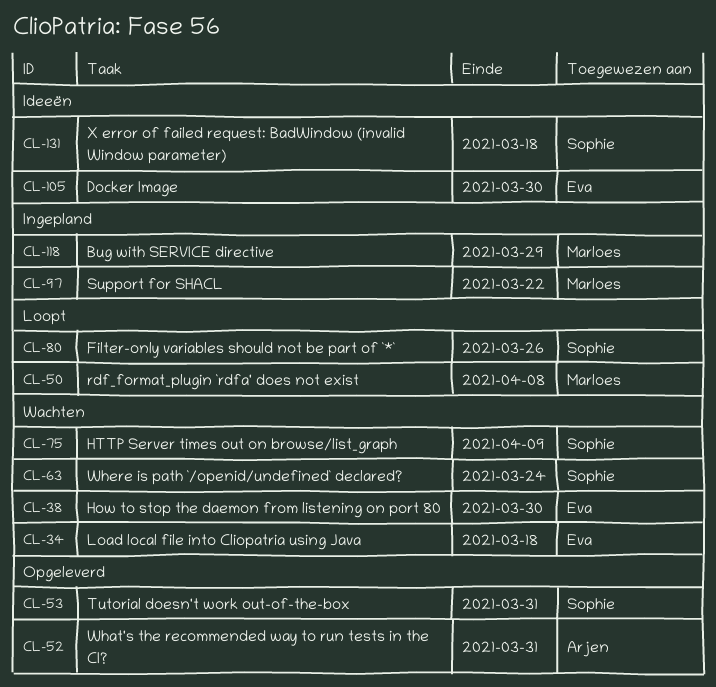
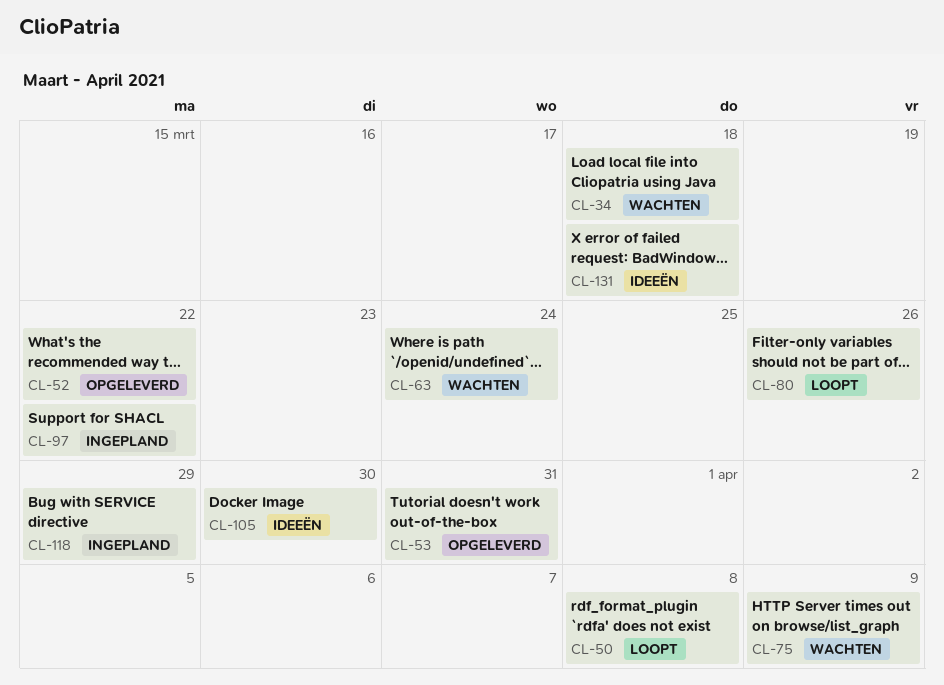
CL-38: present -> none
CL-52, due: Mar 31 -> Mar 22

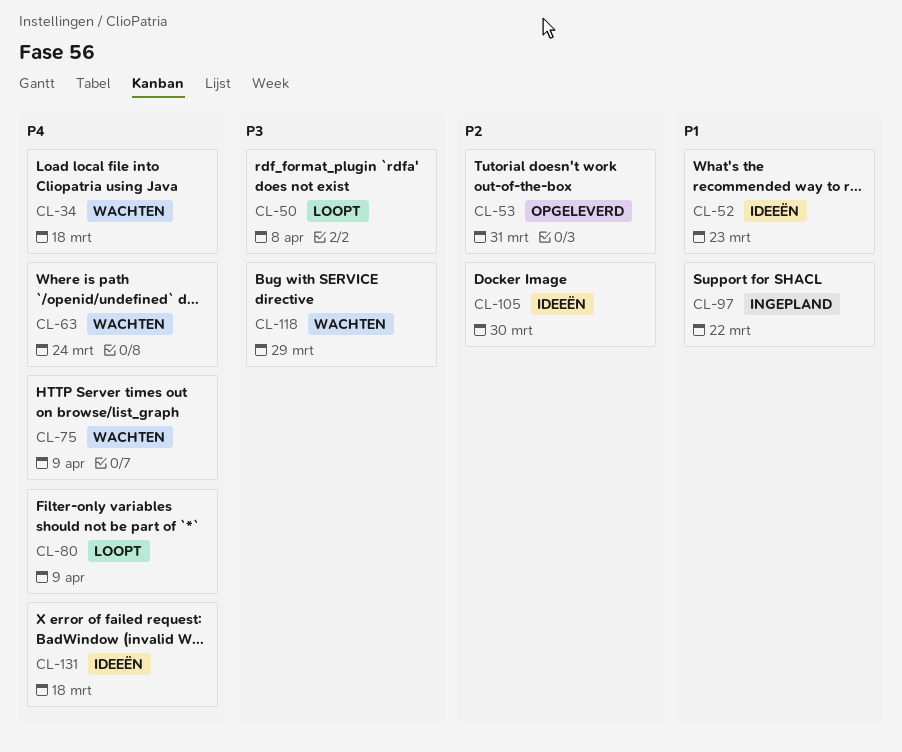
CL-52, status: Opgeleverd -> Ideeën
CL-52, due: Mar 22 -> Mar 23
CL-80, due: Mar 26 -> Apr 9
CL-118, status: Ingepland -> Wachten

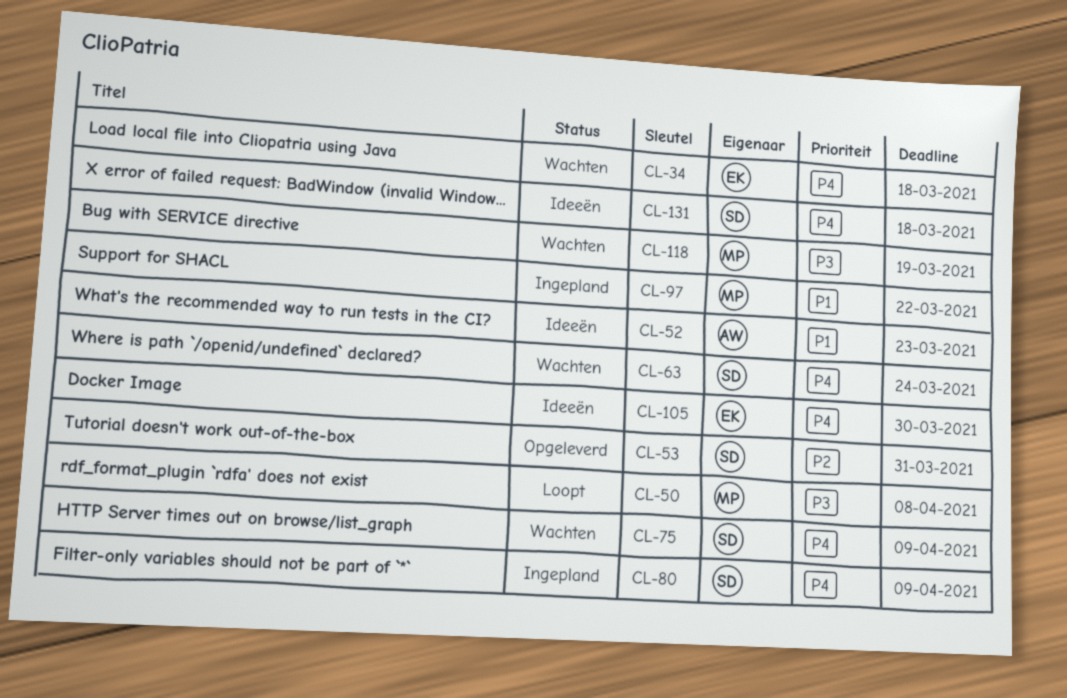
CL-80, status: Loopt -> Ingepland
CL-105, priority: P2 -> P4
CL-118, due: Mar 29 -> Mar 19

